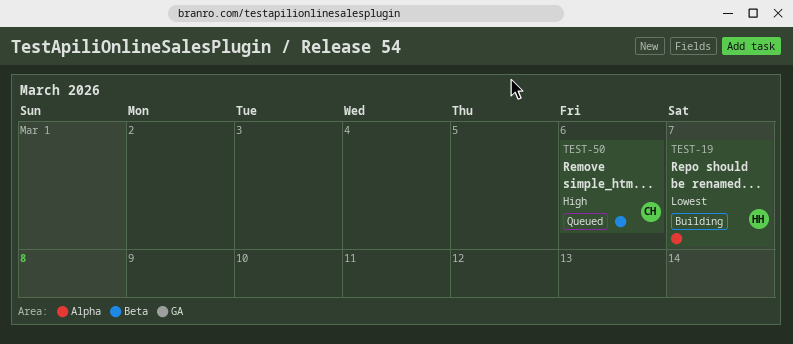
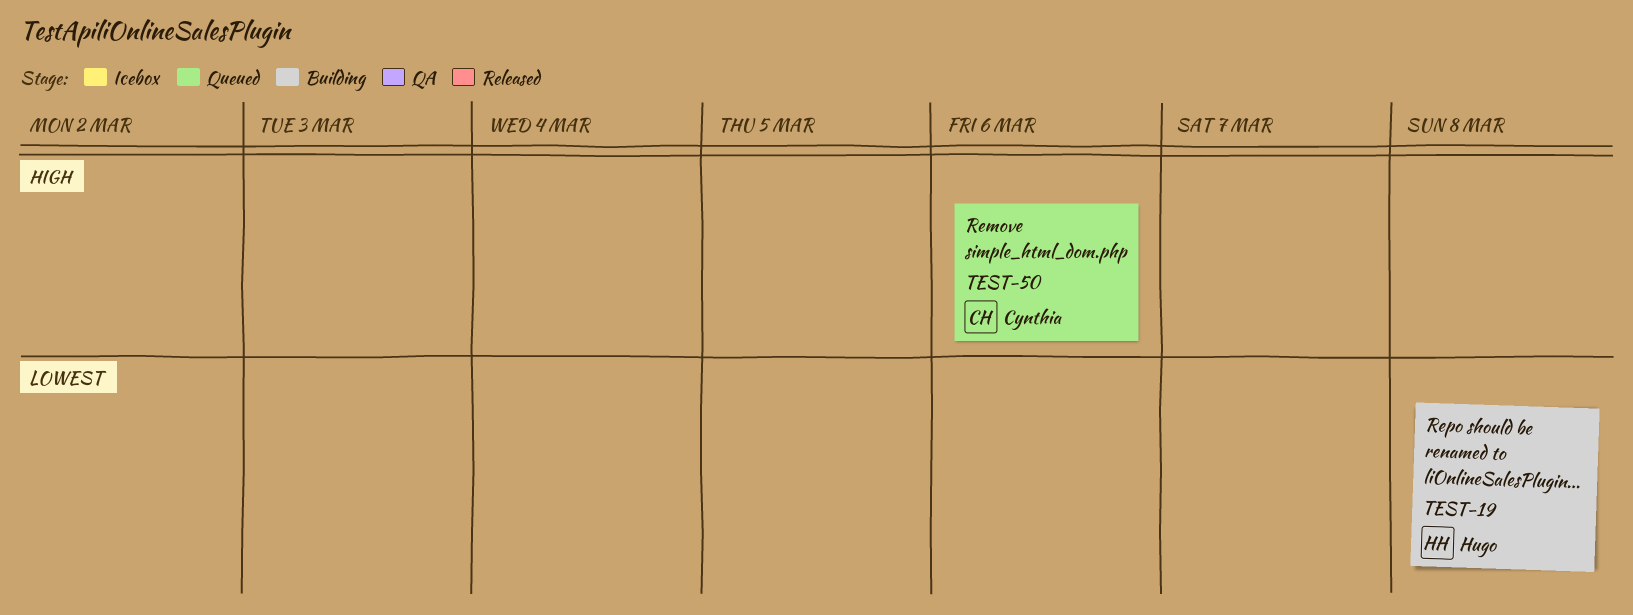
TEST-19, due: Mar 7 -> Mar 8

